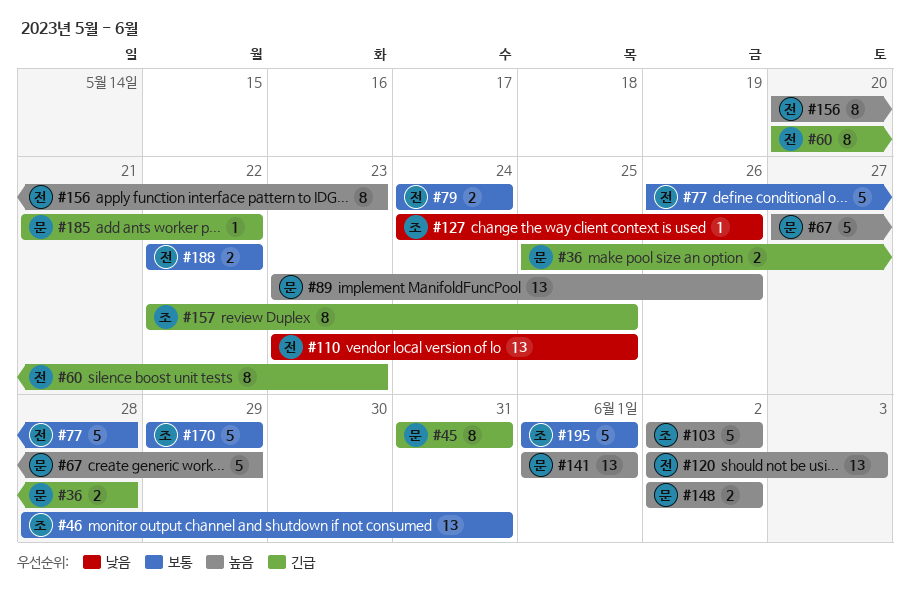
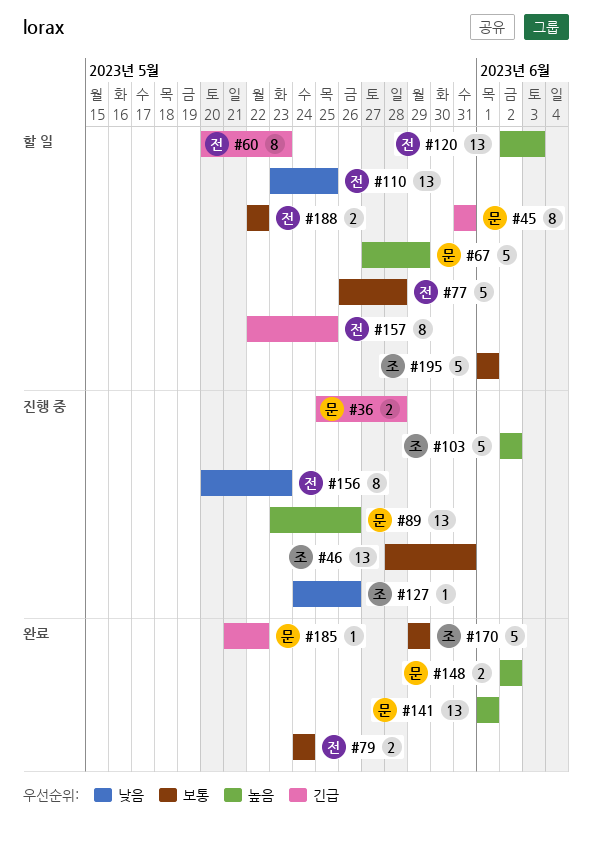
#156, priority: 높음 -> 낮음
#157, owner: 조 -> 전

